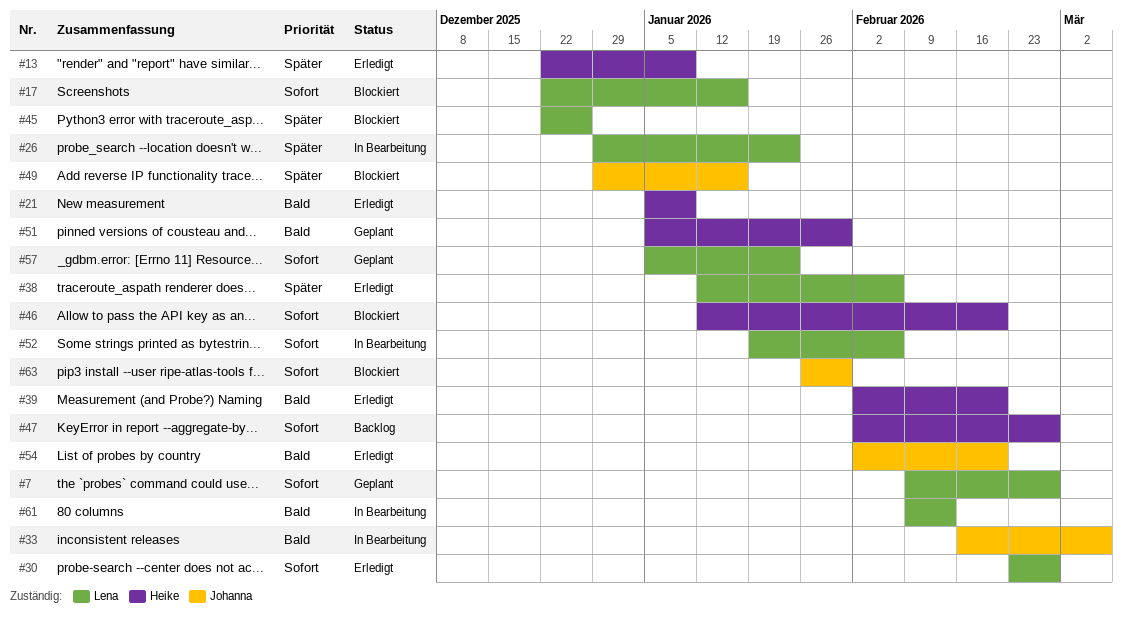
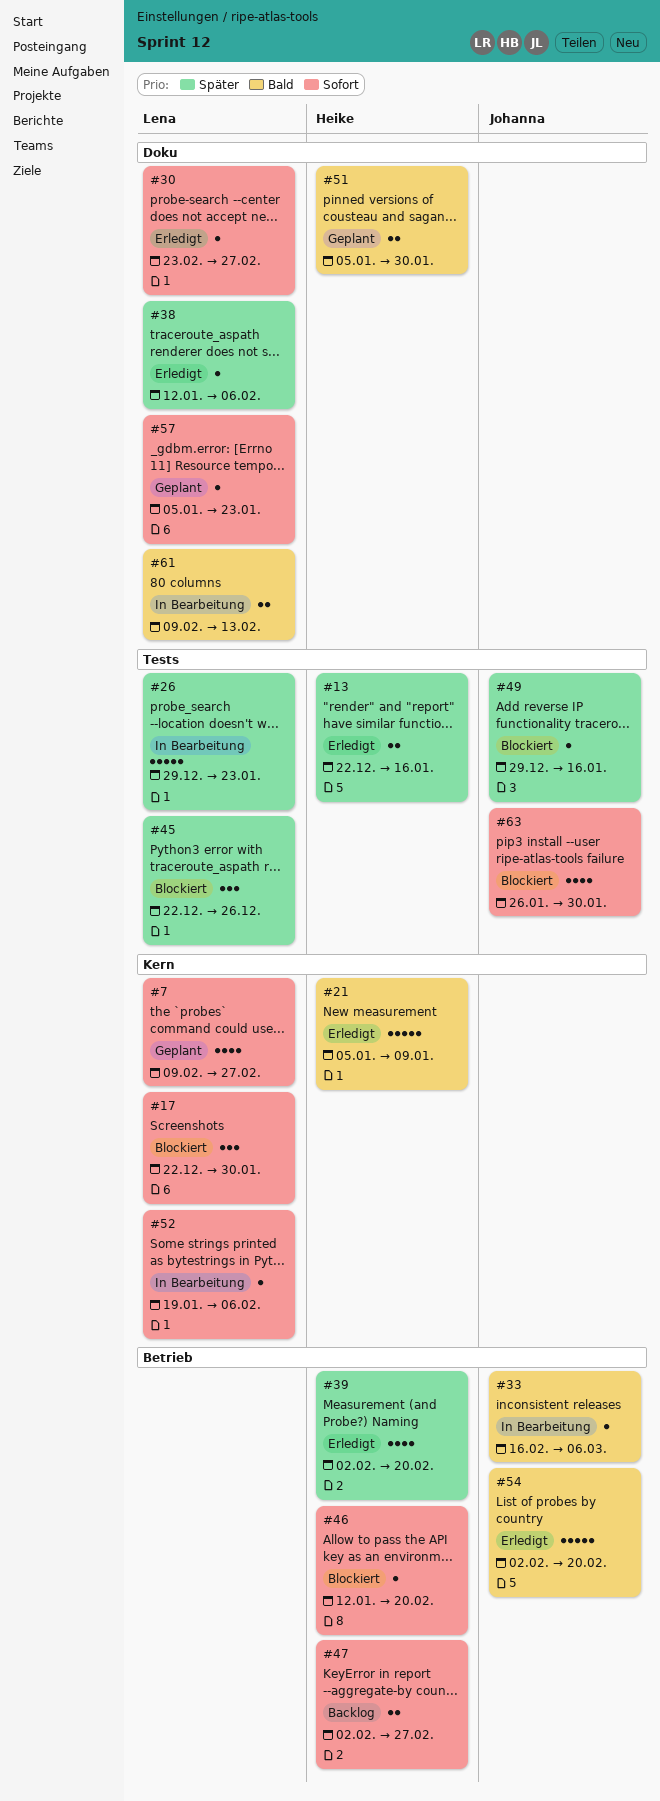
#13, due: Jan 9 -> Jan 16
#17, due: Jan 16 -> Jan 30
#39, priority: Bald -> Später

